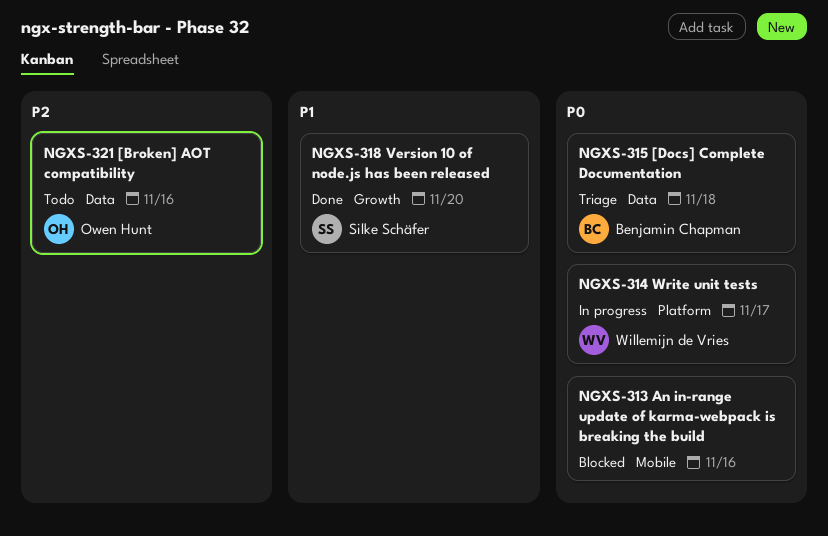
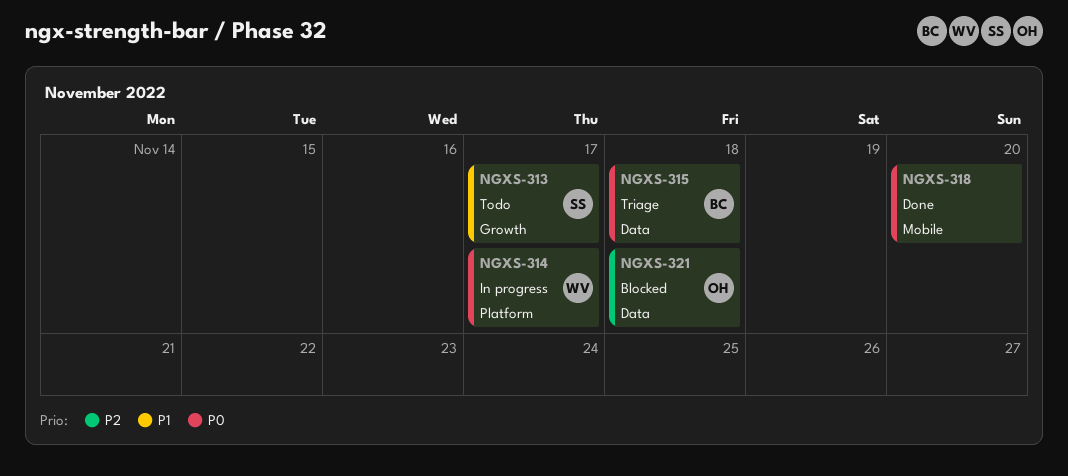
NGXS-313, status: Blocked -> Todo
NGXS-313, owner: none -> Silke Schäfer
NGXS-313, priority: P0 -> P1
NGXS-313, label: Mobile -> Growth
NGXS-313, due: Nov 16 -> Nov 17
NGXS-318, owner: Silke Schäfer -> none
NGXS-318, priority: P1 -> P0
NGXS-318, label: Growth -> Mobile
NGXS-321, status: Todo -> Blocked
NGXS-321, due: Nov 16 -> Nov 18

